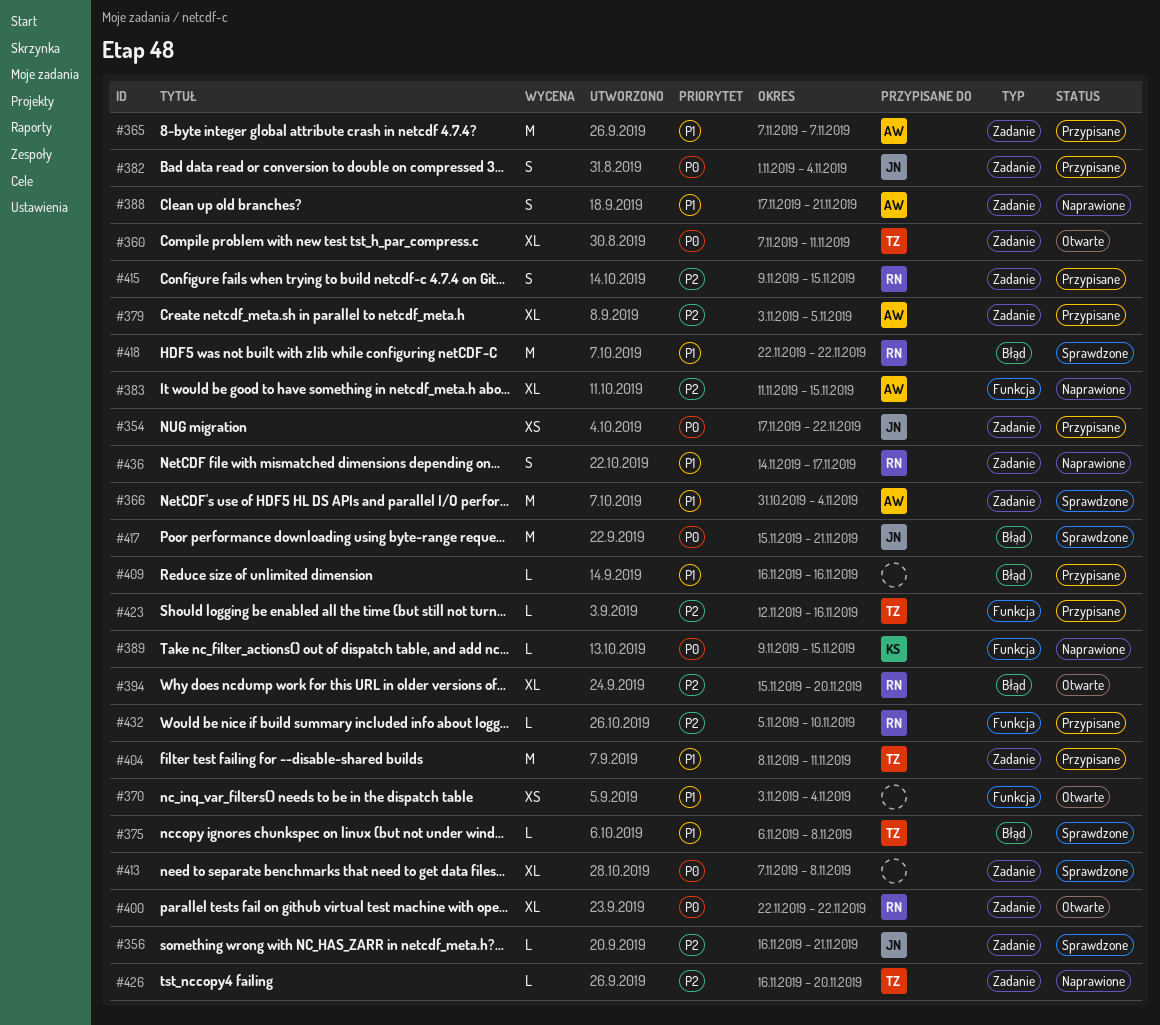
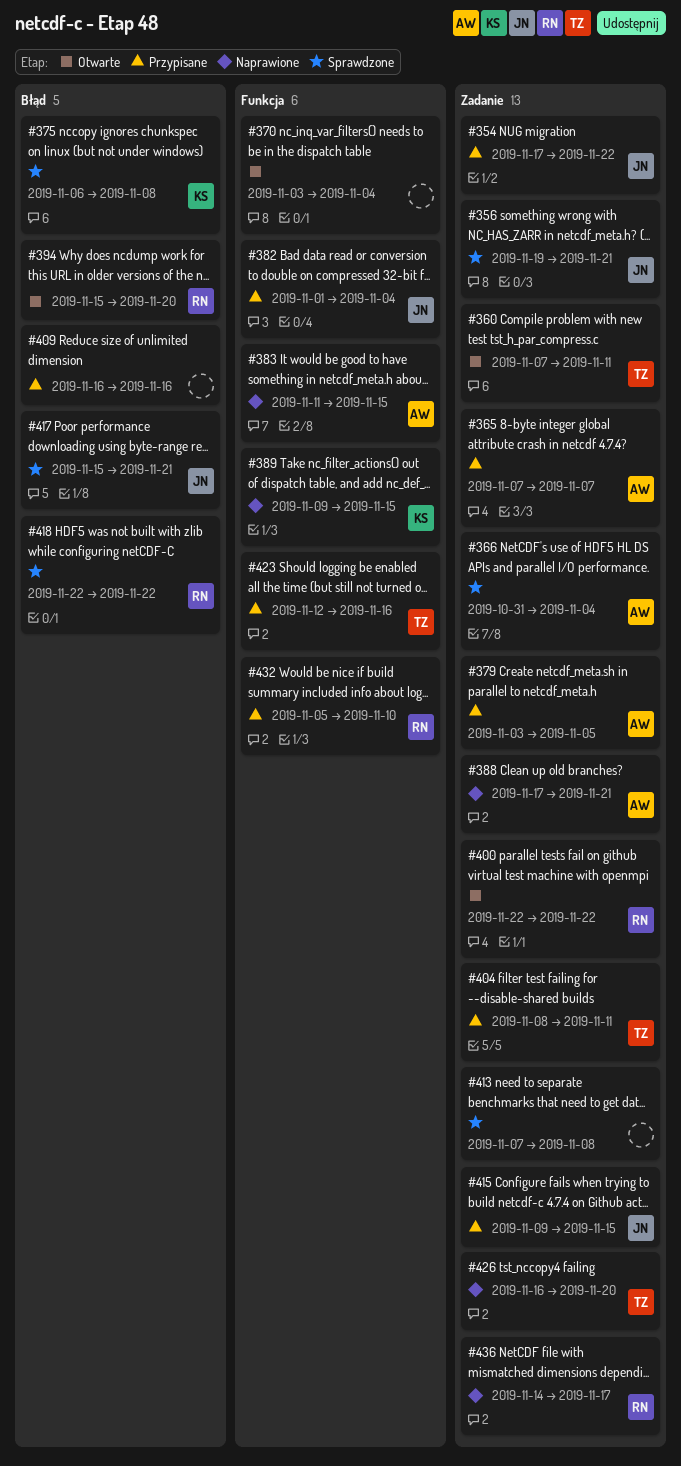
#356, start: Nov 16 -> Nov 19
#375, owner: TZ -> KS
#382, label: Zadanie -> Funkcja
#415, owner: RN -> JN

